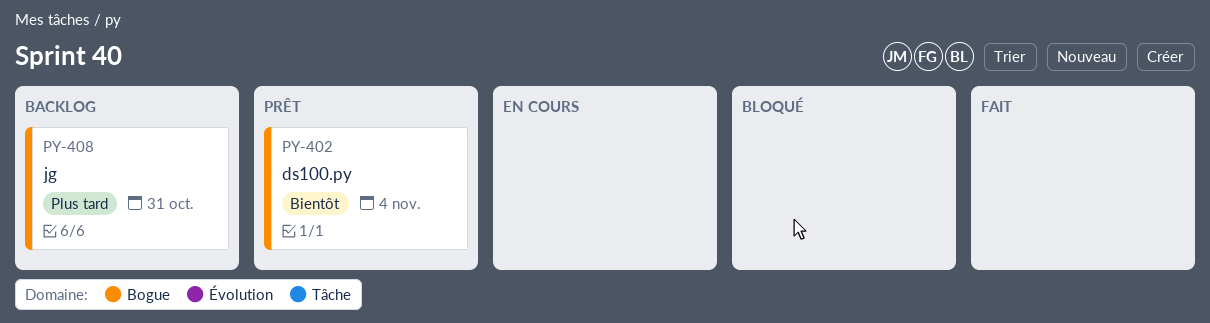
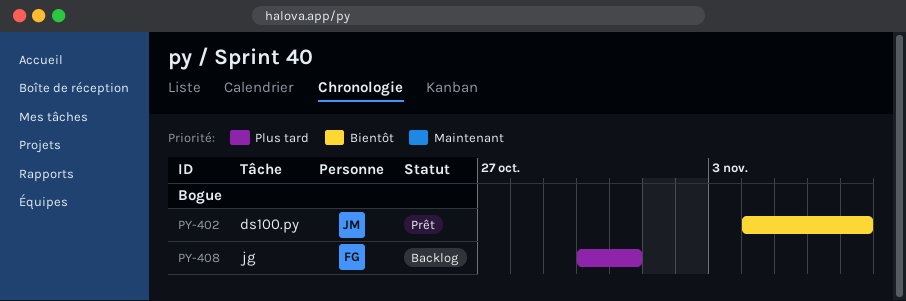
PY-402, due: Nov 4 -> Nov 7

